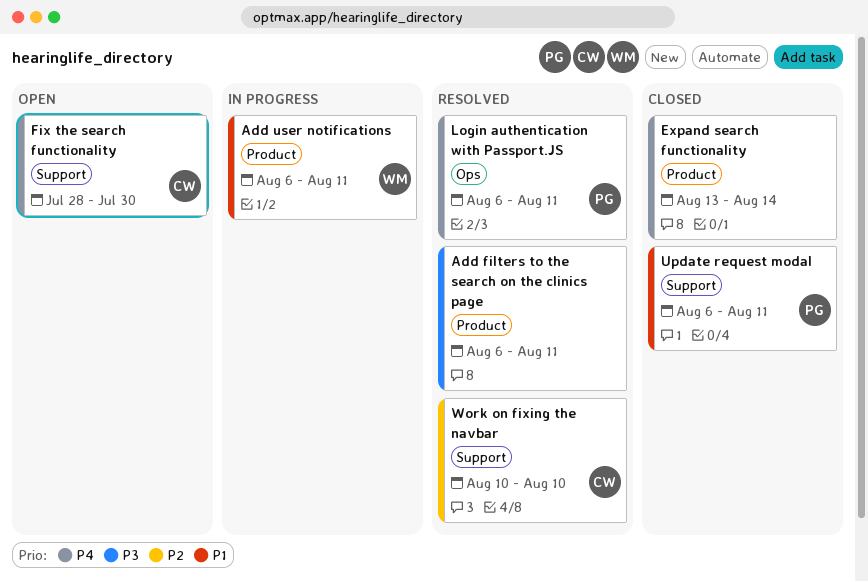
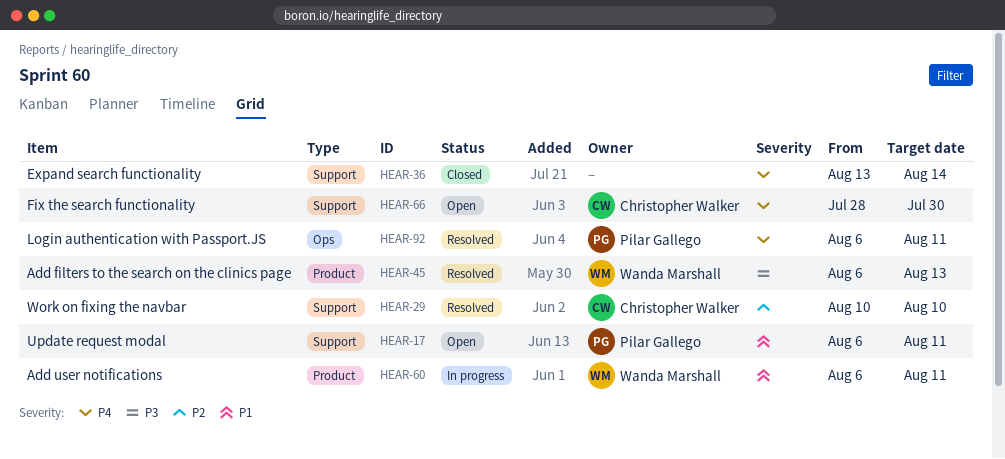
Add filters to the search on the clinics page, owner: none -> Wanda Marshall
Add filters to the search on the clinics page, due: Aug 11 -> Aug 13
Expand search functionality, label: Product -> Support
Update request modal, status: Closed -> Open

